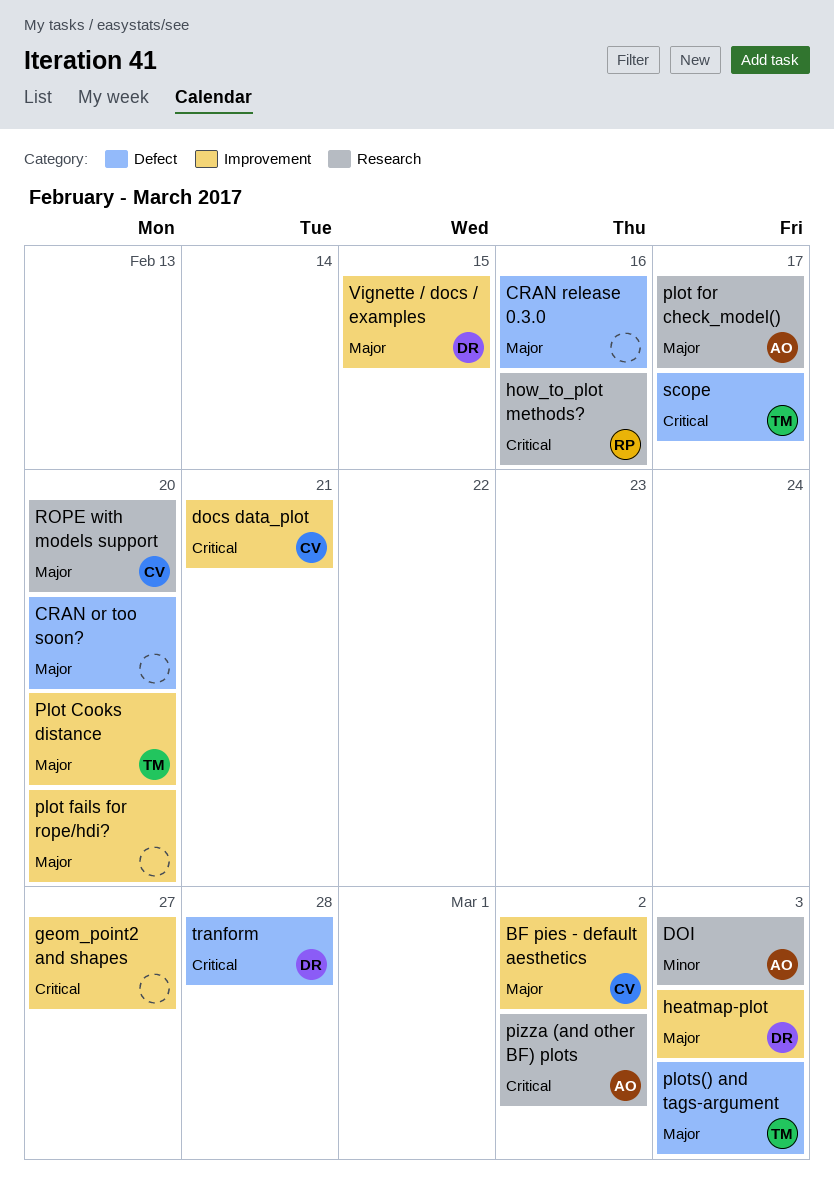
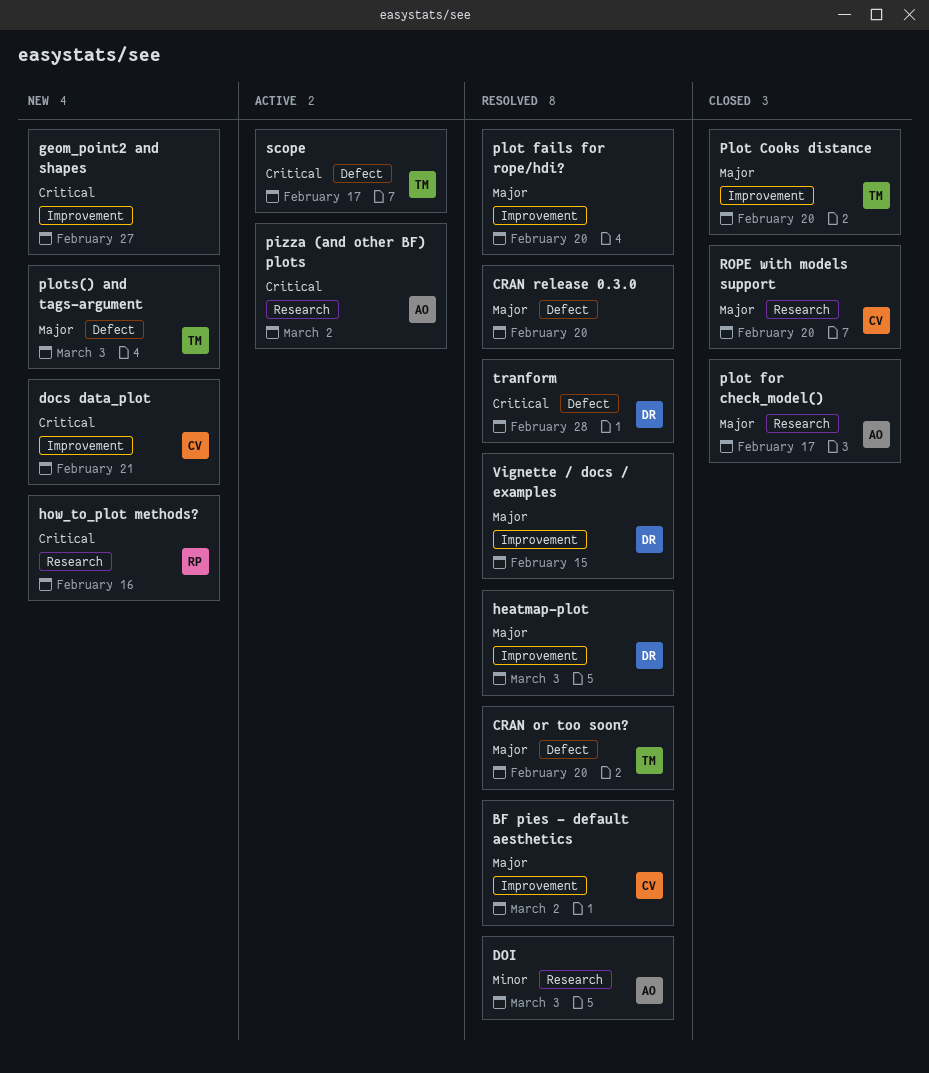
CRAN or too soon?, owner: none -> TM
CRAN release 0.3.0, due: Feb 16 -> Feb 20

